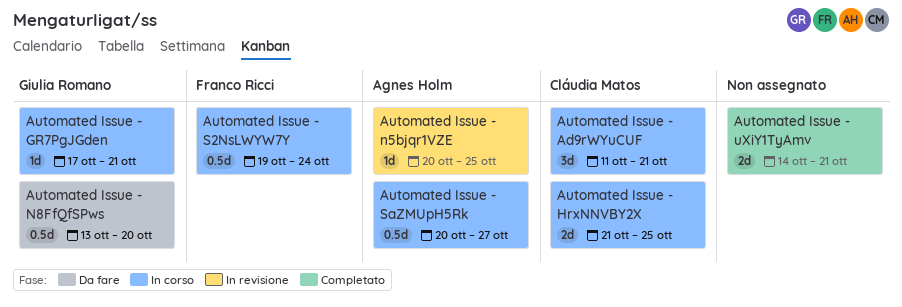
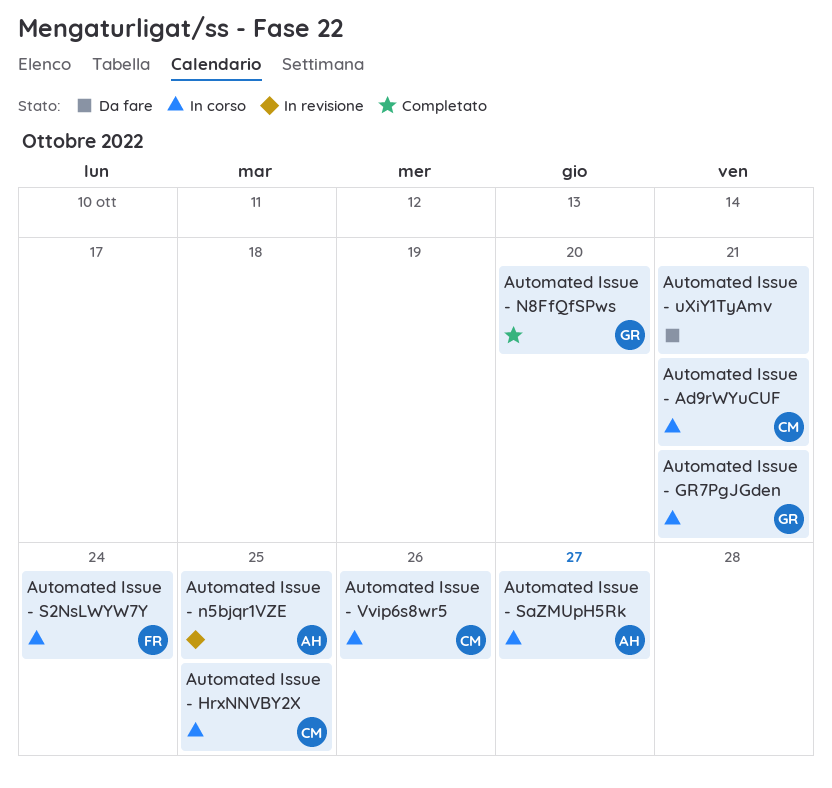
Automated Issue - N8FfQfSPws, status: Da fare -> Completato
Automated Issue - uXiY1TyAmv, status: Completato -> Da fare
Automated Issue - Vvip6s8wr5: none -> present

